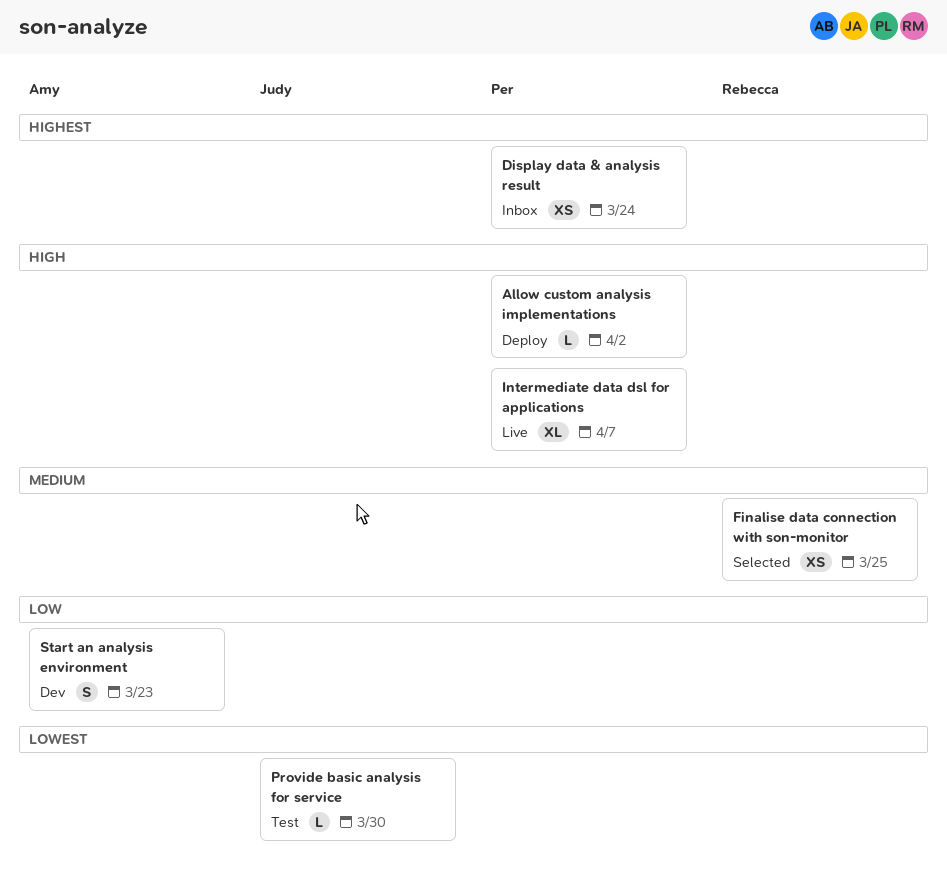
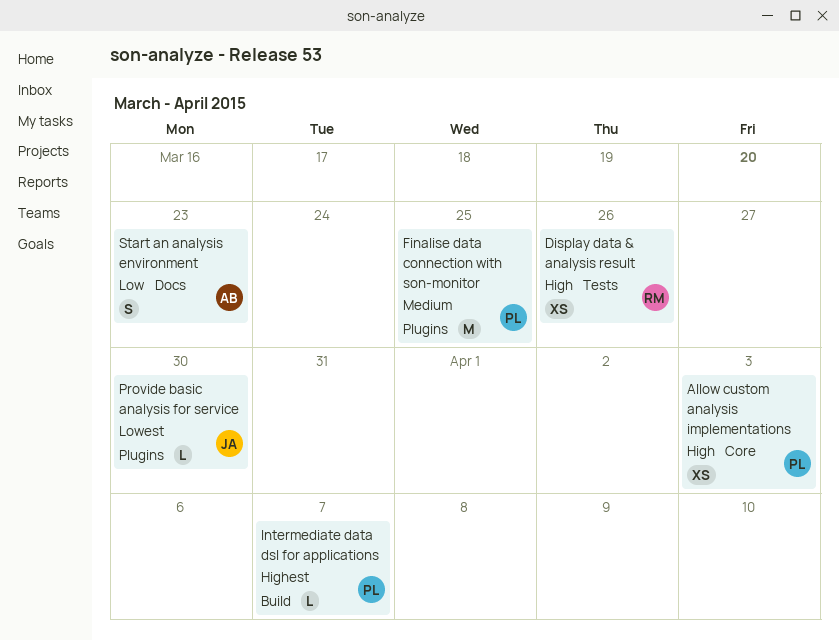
Allow custom analysis implementations, estimate: L -> XS
Allow custom analysis implementations, due: Apr 2 -> Apr 3
Display data & analysis result, owner: Per -> Rebecca
Display data & analysis result, priority: Highest -> High
Display data & analysis result, due: Mar 24 -> Mar 26
Finalise data connection with son-monitor, owner: Rebecca -> Per
Finalise data connection with son-monitor, estimate: XS -> M
Intermediate data dsl for applications, priority: High -> Highest
Intermediate data dsl for applications, estimate: XL -> L

